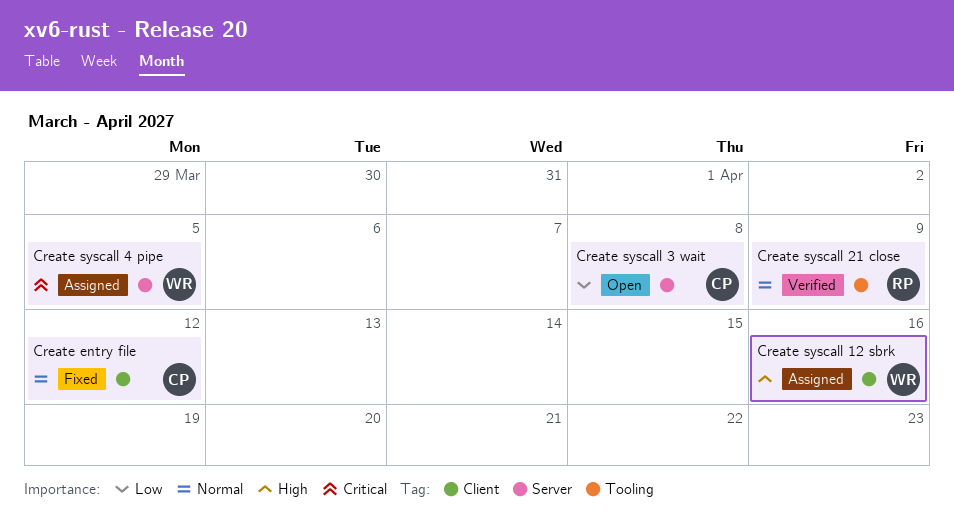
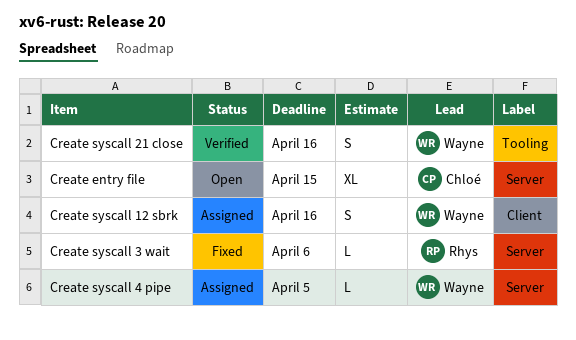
Create entry file, status: Fixed -> Open
Create entry file, label: Client -> Server
Create entry file, due: Apr 12 -> Apr 15
Create syscall 21 close, owner: Rhys -> Wayne
Create syscall 21 close, due: Apr 9 -> Apr 16
Create syscall 3 wait, status: Open -> Fixed
Create syscall 3 wait, owner: Chloé -> Rhys
Create syscall 3 wait, due: Apr 8 -> Apr 6

